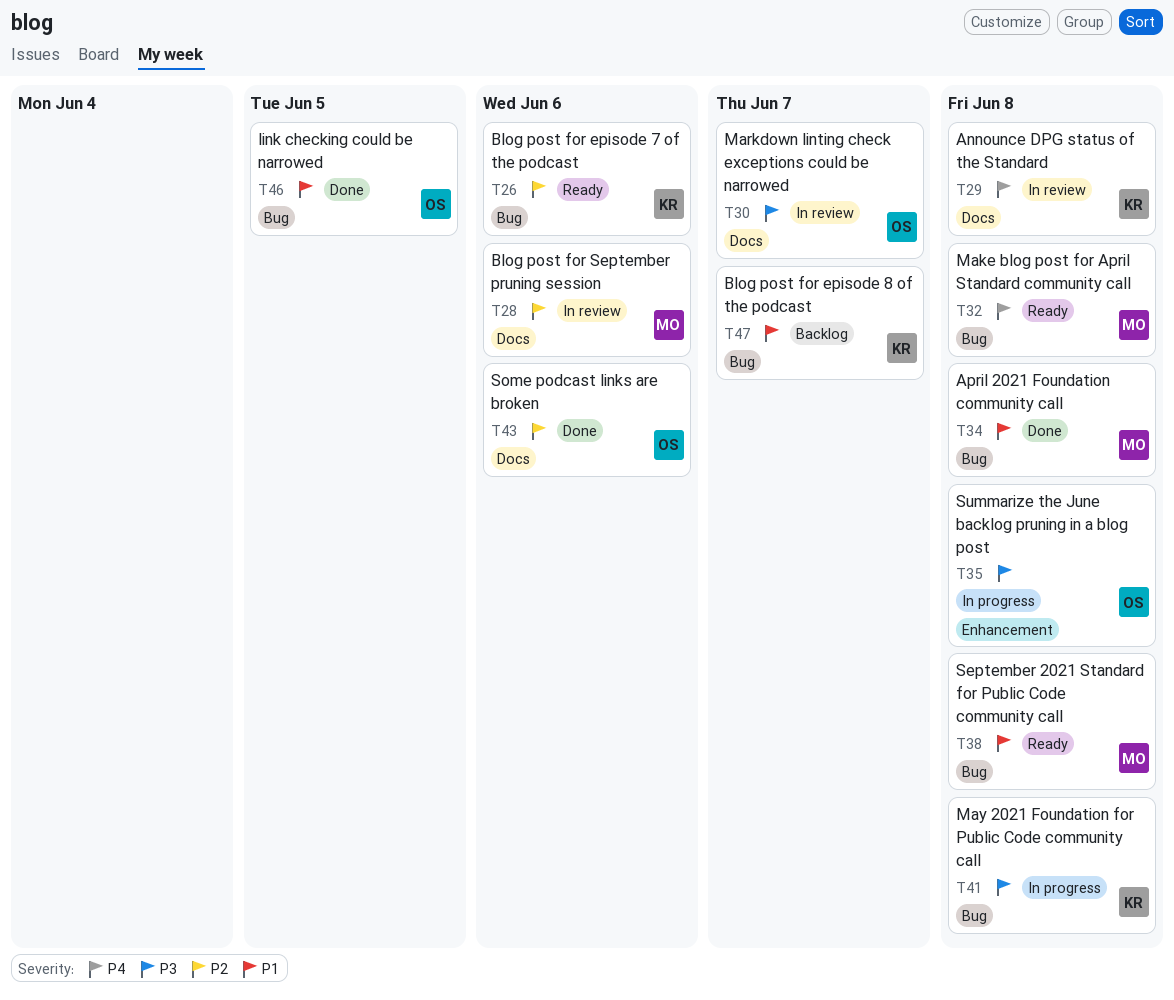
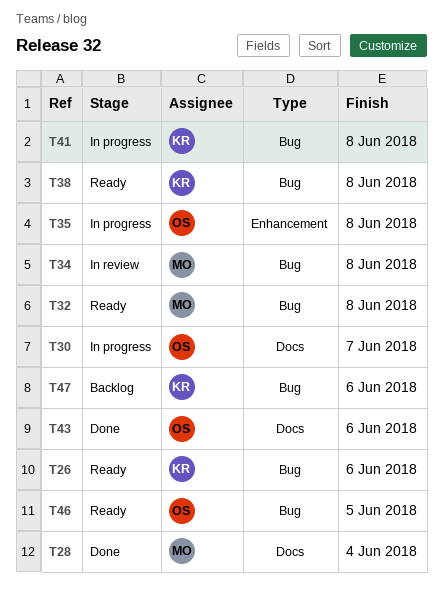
T28, status: In review -> Done
T28, due: Jun 6 -> Jun 4
T29: present -> none
T30, status: In review -> In progress
T34, status: Done -> In review
T38, owner: MO -> KR
T46, status: Done -> Ready
T47, due: Jun 7 -> Jun 6

